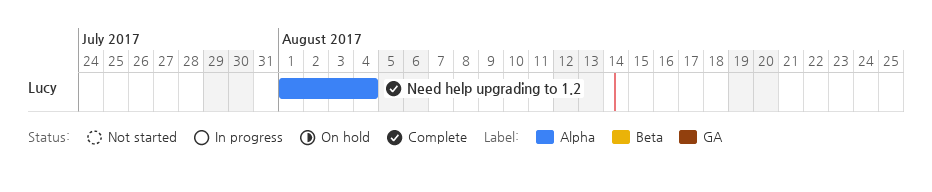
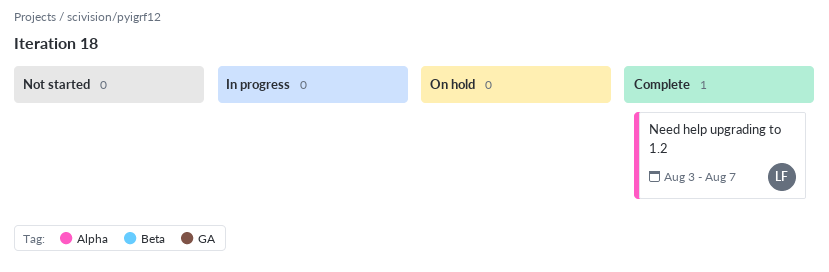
Need help upgrading to 1.2, start: Aug 1 -> Aug 3
Need help upgrading to 1.2, due: Aug 4 -> Aug 7

